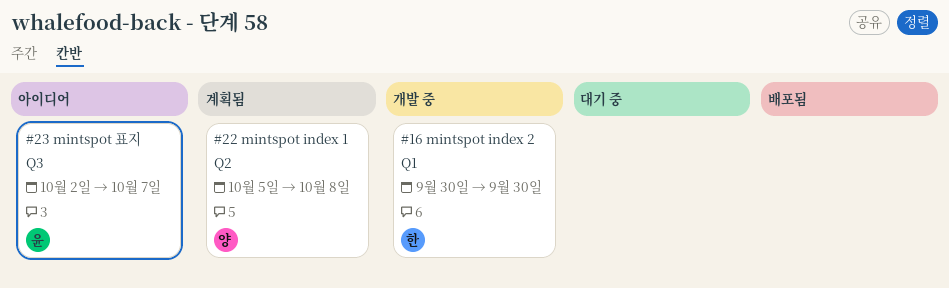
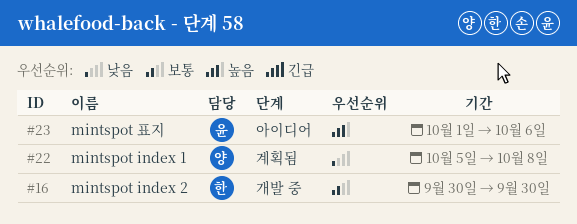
#23, start: Oct 2 -> Oct 1
#23, due: Oct 7 -> Oct 6

